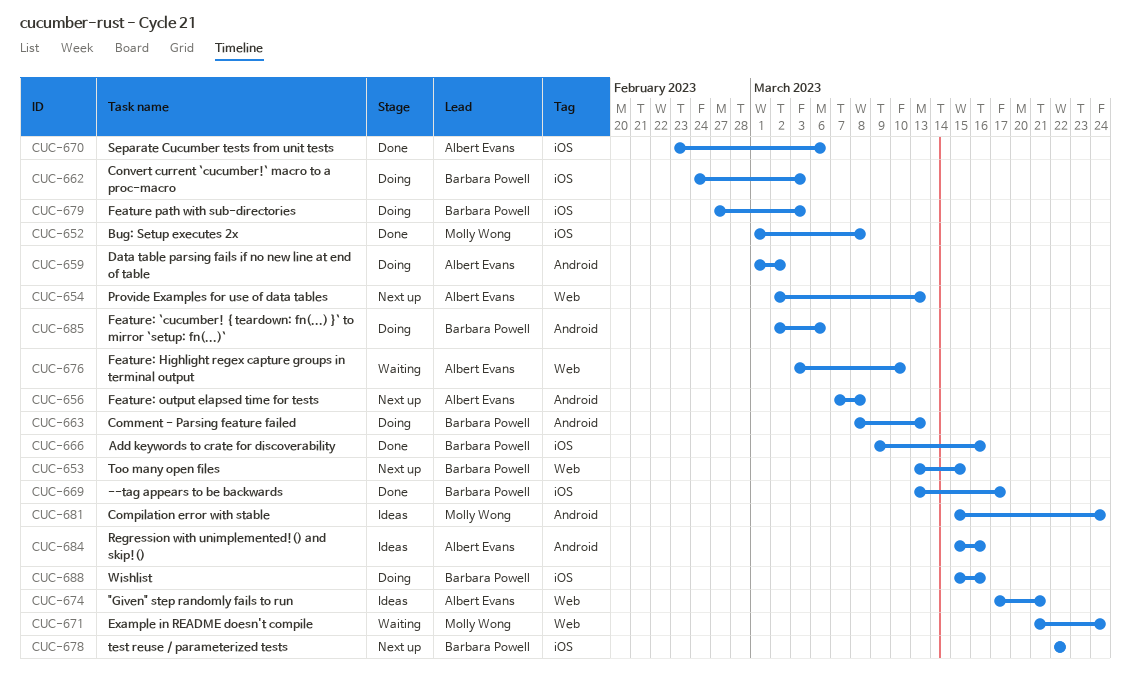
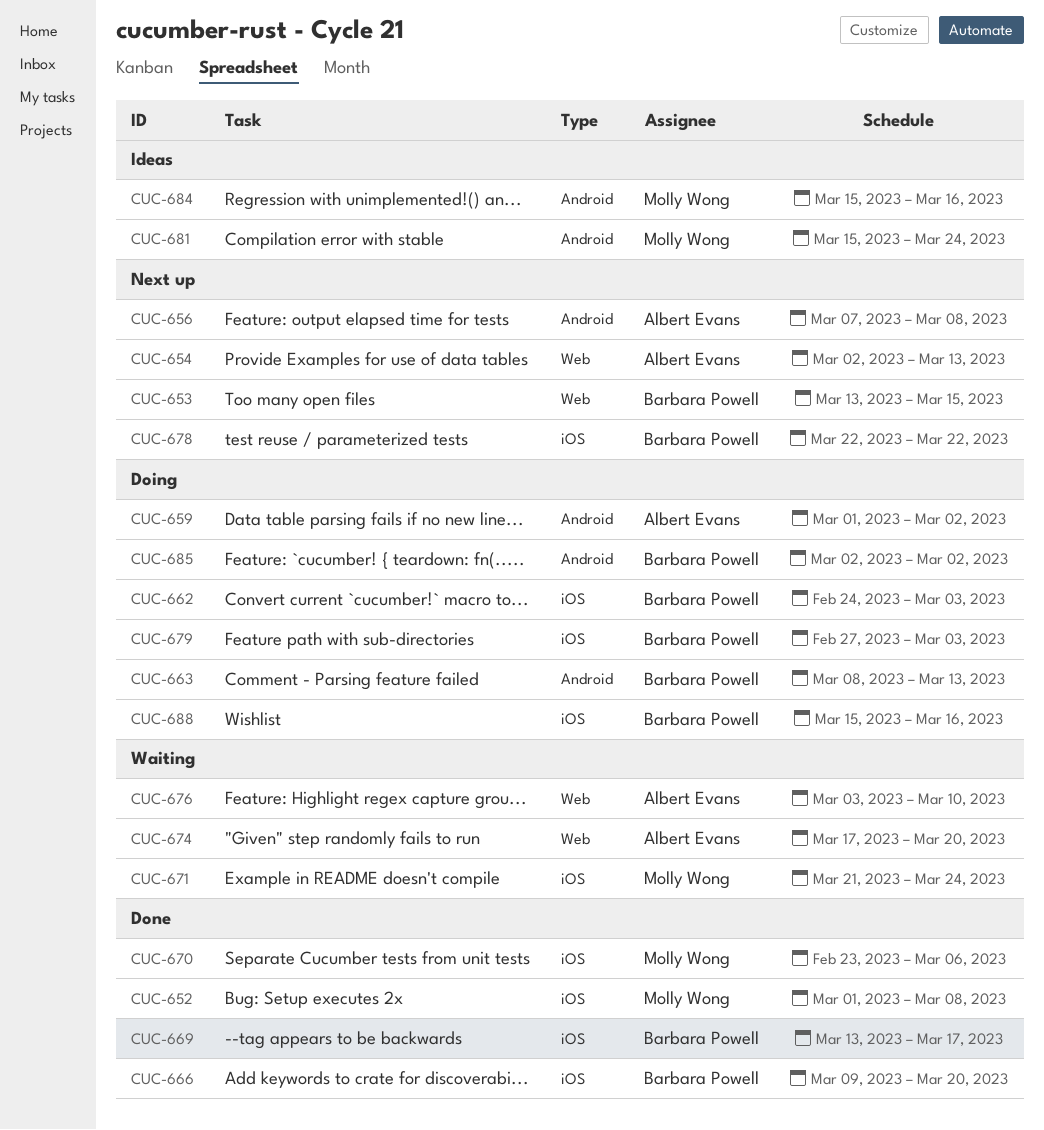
CUC-666, due: Mar 16 -> Mar 20
CUC-670, owner: Albert Evans -> Molly Wong
CUC-671, label: Web -> iOS
CUC-674, status: Ideas -> Waiting
CUC-674, due: Mar 21 -> Mar 20
CUC-684, owner: Albert Evans -> Molly Wong
CUC-685, due: Mar 6 -> Mar 2

